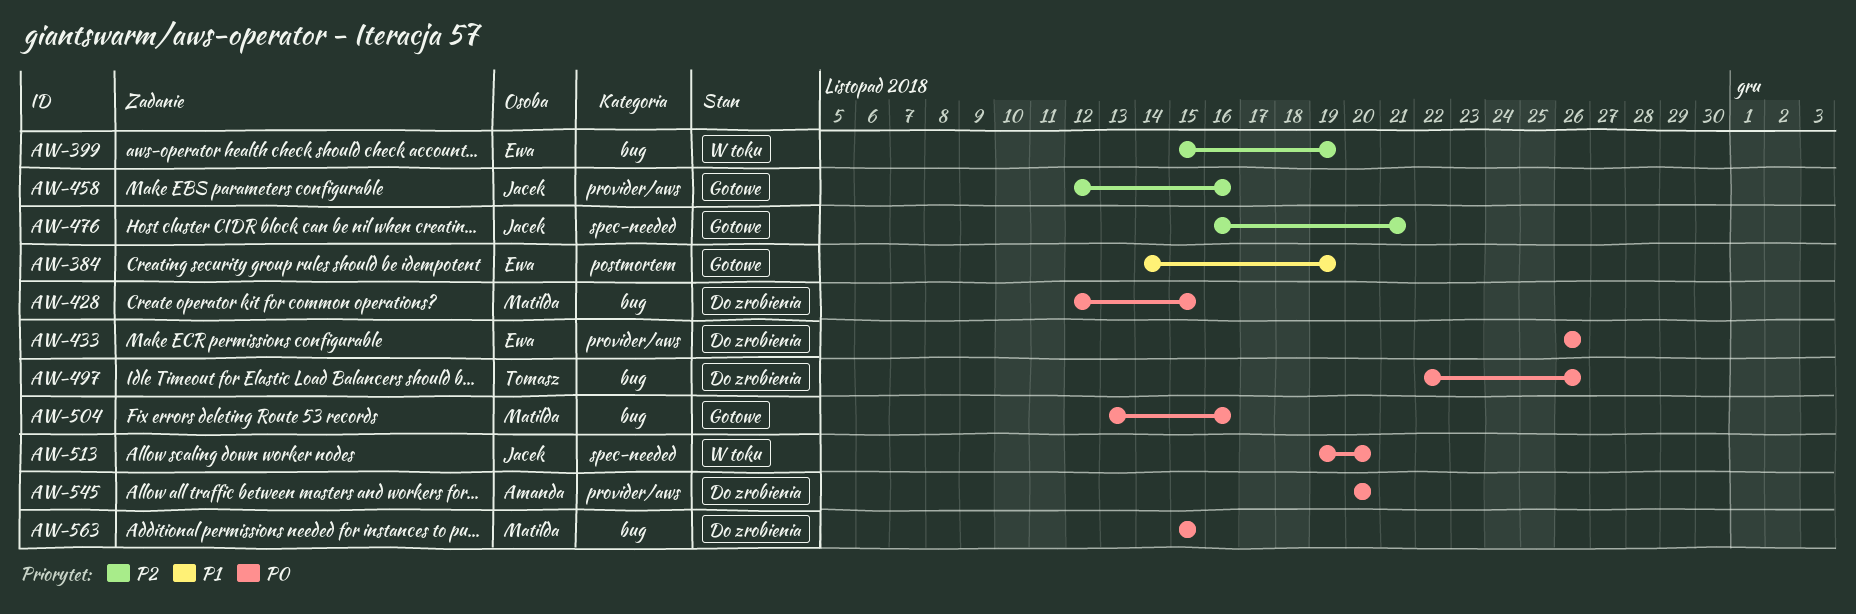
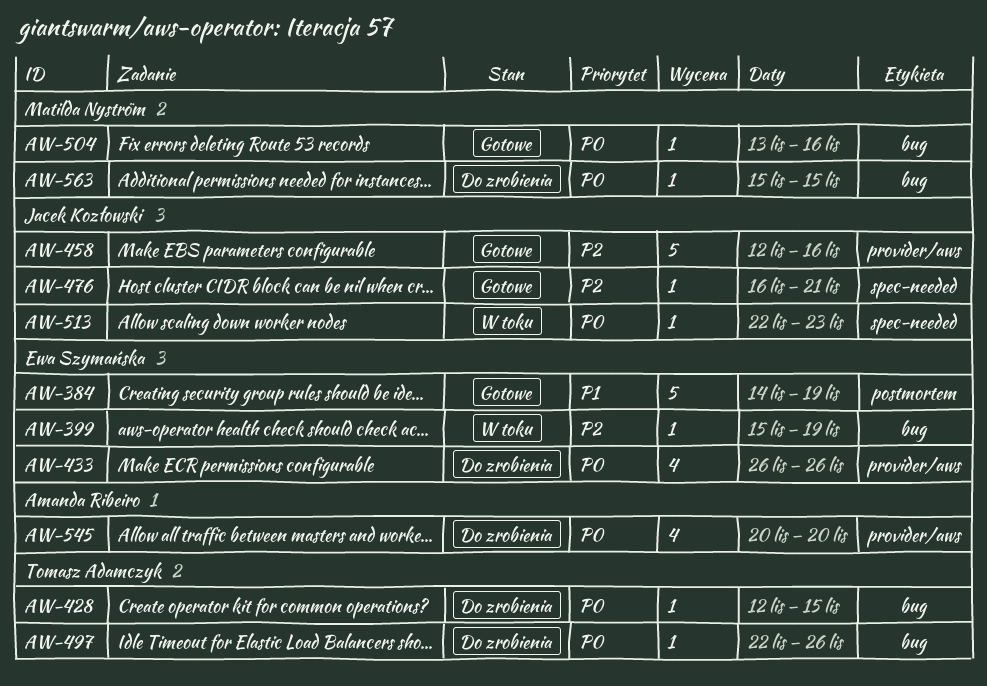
AW-428, owner: Matilda Nyström -> Tomasz Adamczyk
AW-513, start: Nov 19 -> Nov 22
AW-513, due: Nov 20 -> Nov 23

